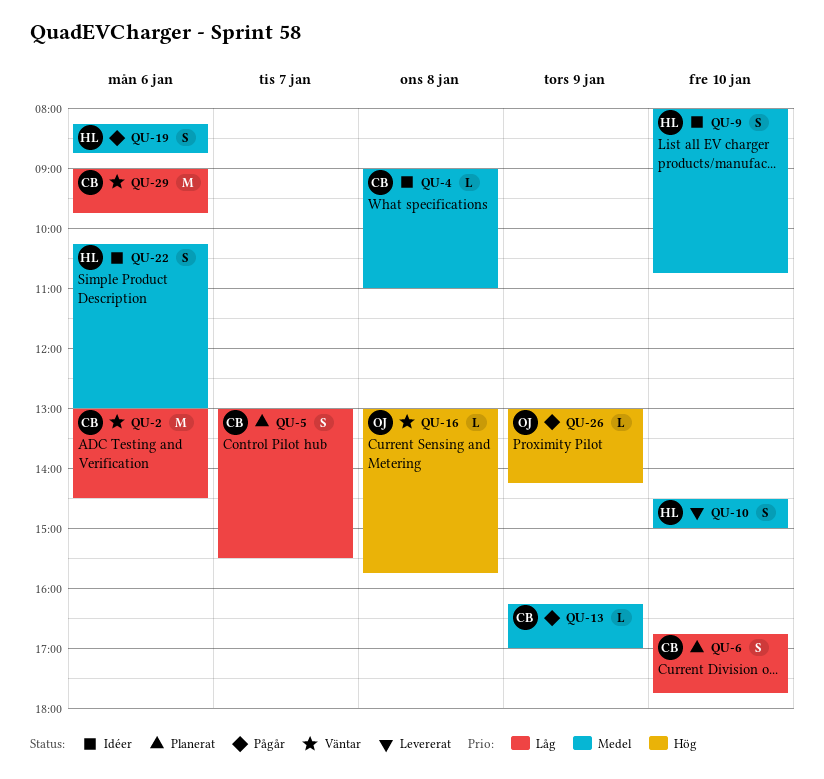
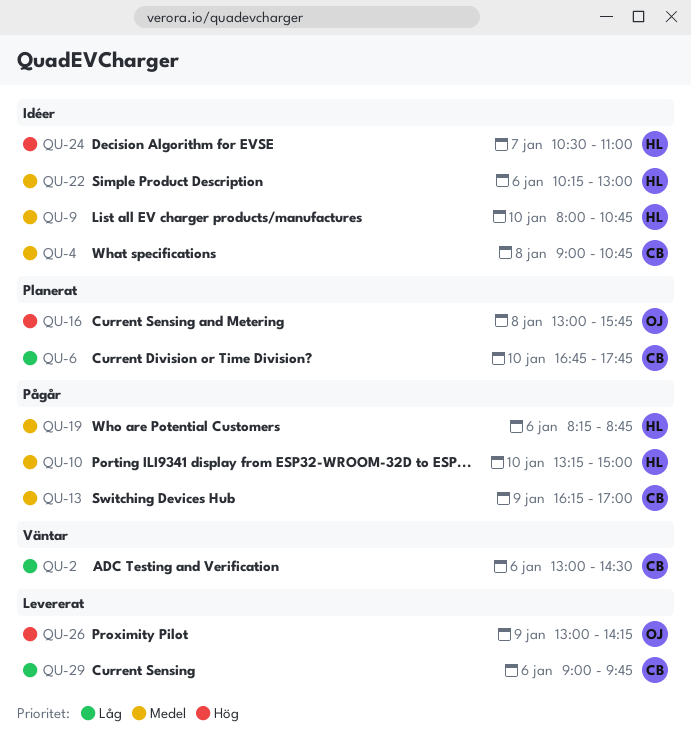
QU-4, ends: 11:00 -> 10:45
QU-5: present -> none
QU-10, status: Levererat -> Pågår
QU-10, begins: 14:30 -> 13:15
QU-16, status: Väntar -> Planerat
QU-24: none -> present
QU-26, status: Pågår -> Levererat
QU-29, status: Väntar -> Levererat

